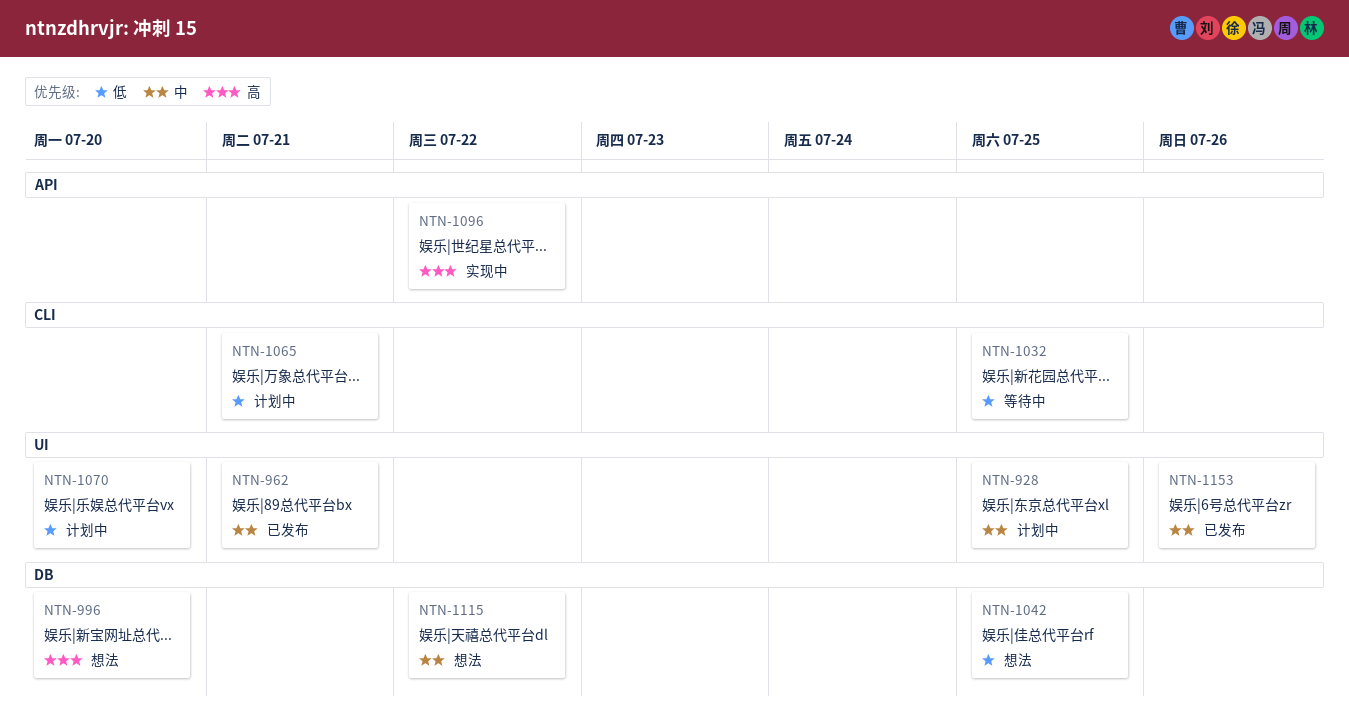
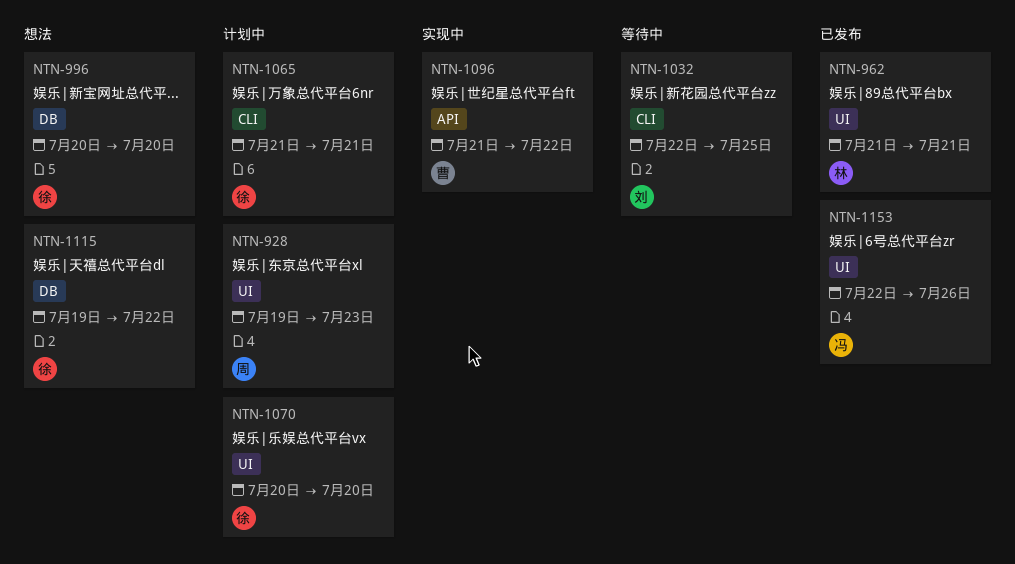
NTN-928, due: Jul 25 -> Jul 23
NTN-1042: present -> none

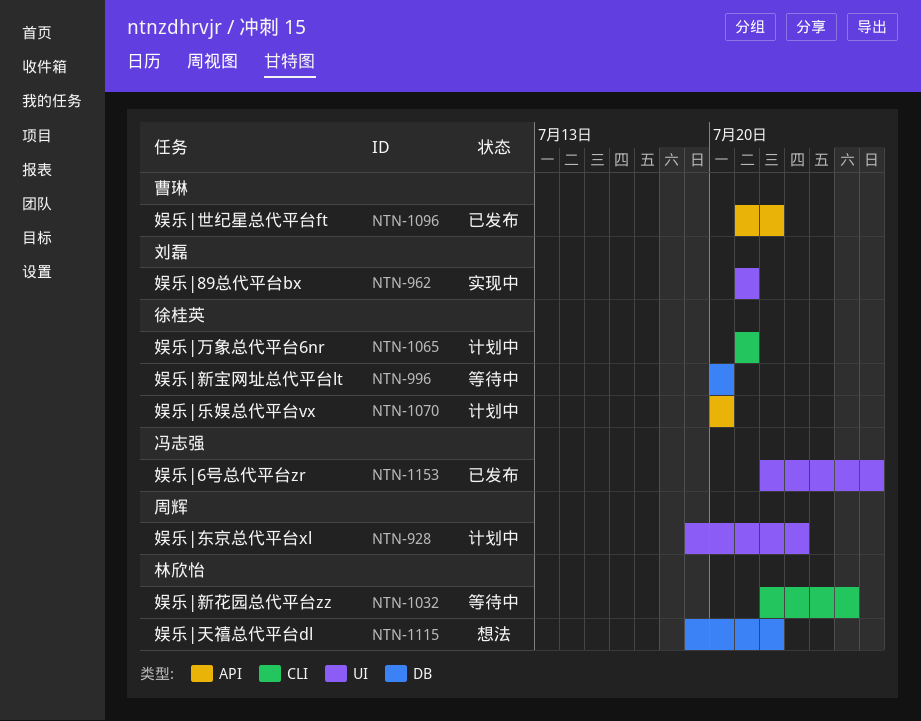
NTN-962, status: 已发布 -> 实现中
NTN-962, owner: 林欣怡 -> 刘磊
NTN-996, status: 想法 -> 等待中
NTN-1032, owner: 刘磊 -> 林欣怡
NTN-1070, label: UI -> API
NTN-1096, status: 实现中 -> 已发布
NTN-1115, owner: 徐桂英 -> 林欣怡

